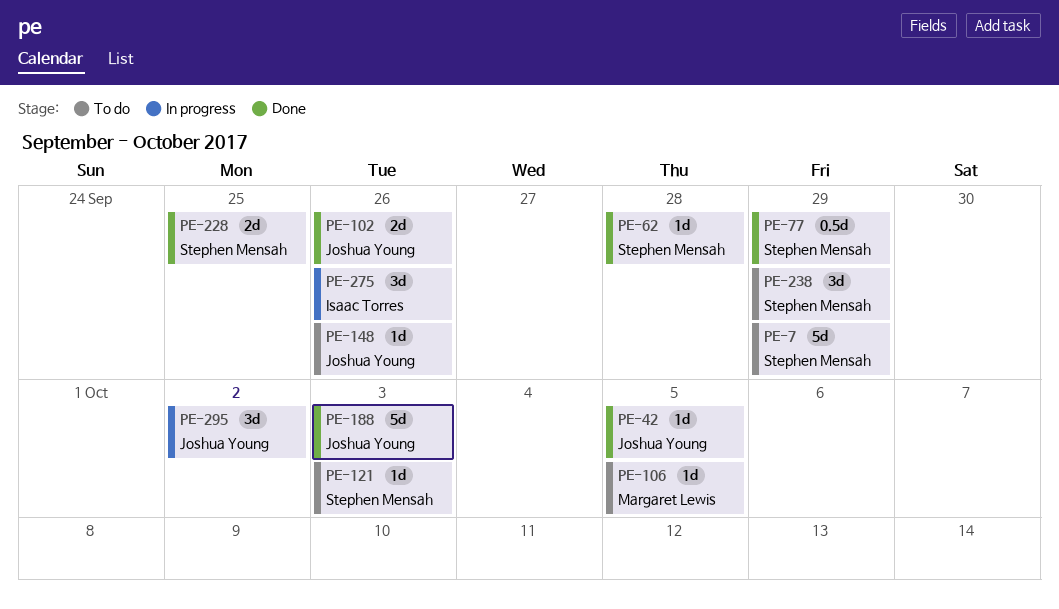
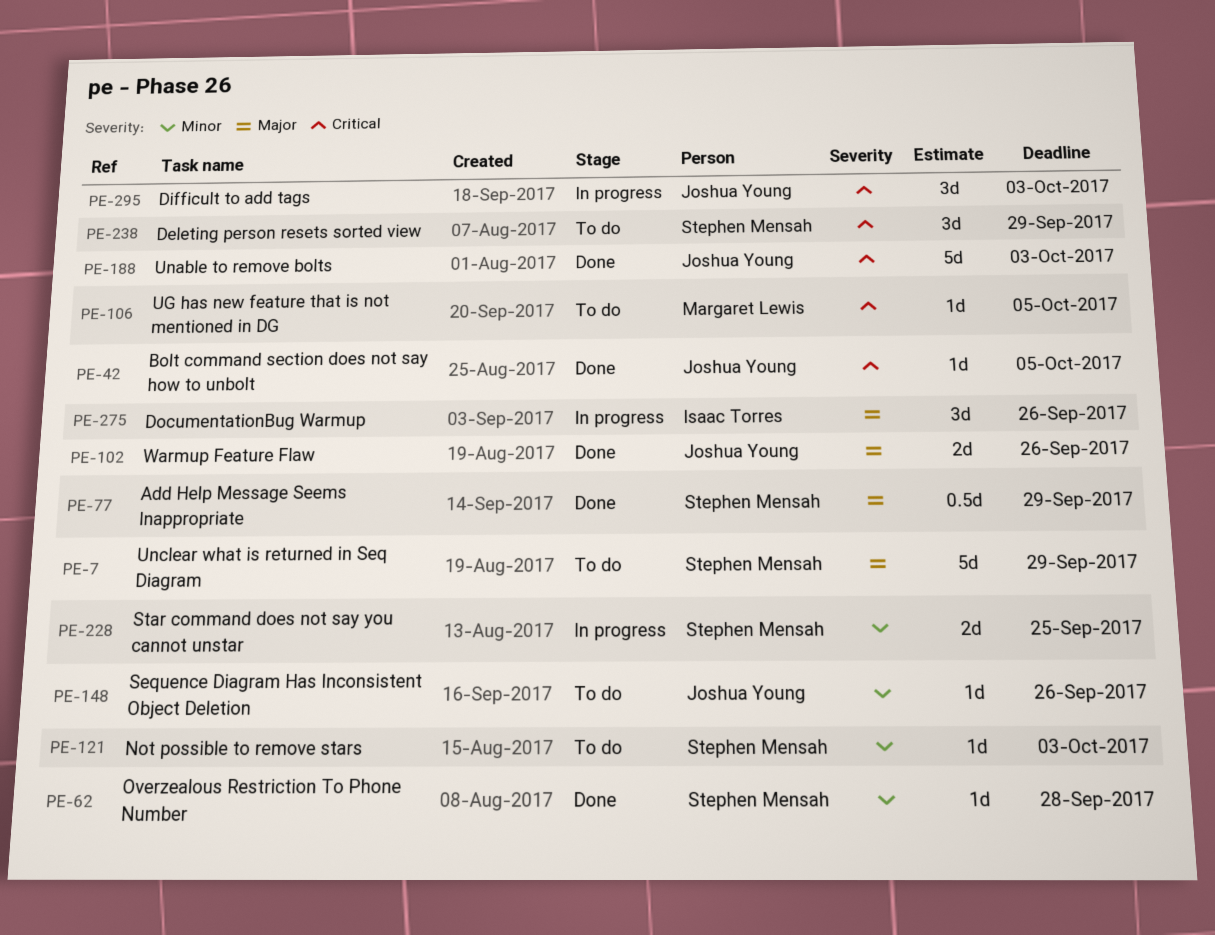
PE-228, status: Done -> In progress
PE-295, due: Oct 2 -> Oct 3

